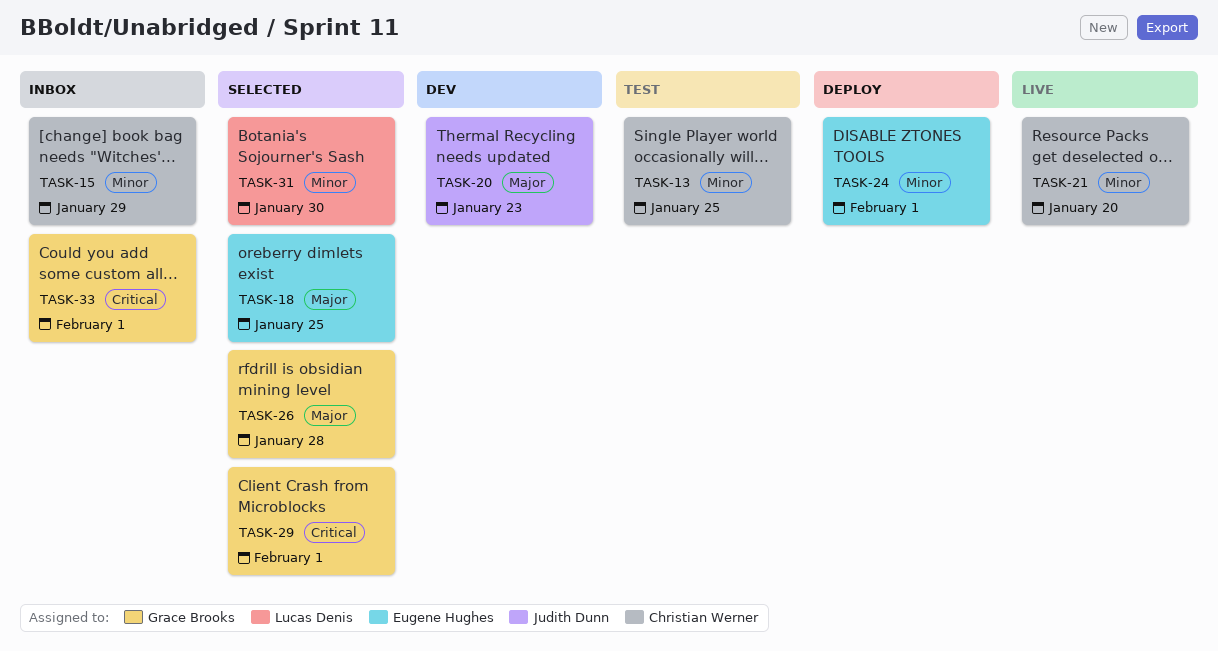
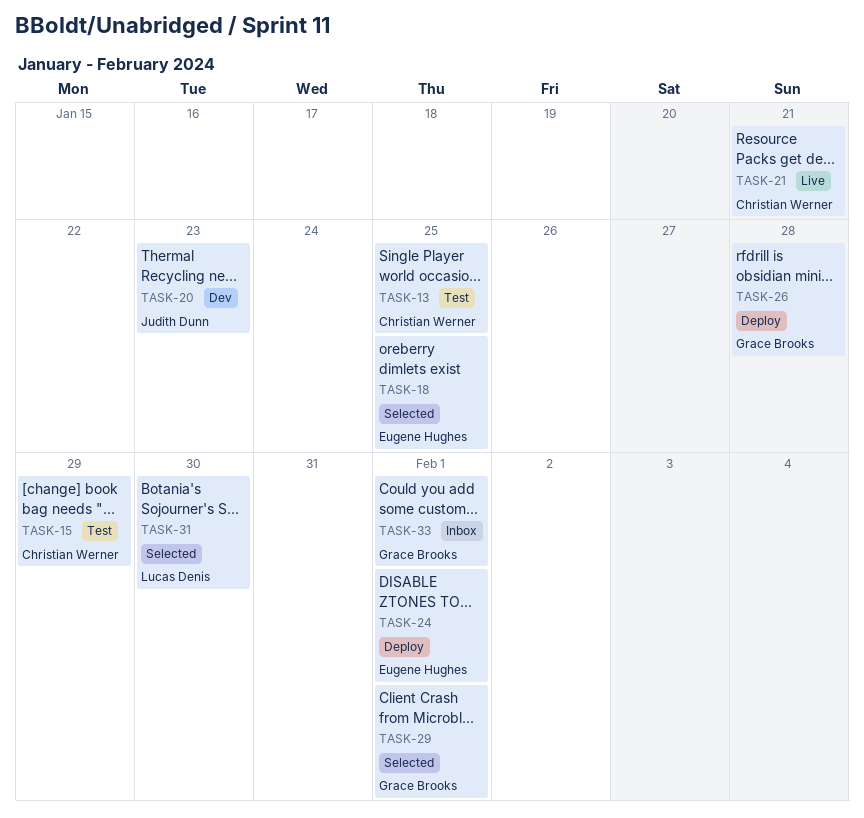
TASK-15, status: Inbox -> Test
TASK-21, due: Jan 20 -> Jan 21
TASK-26, status: Selected -> Deploy

